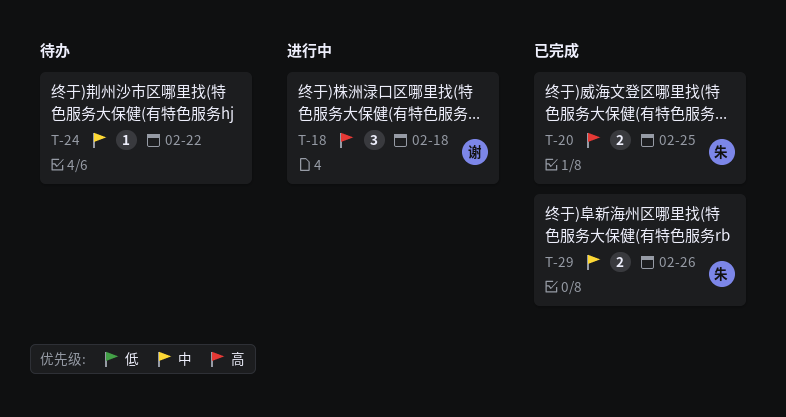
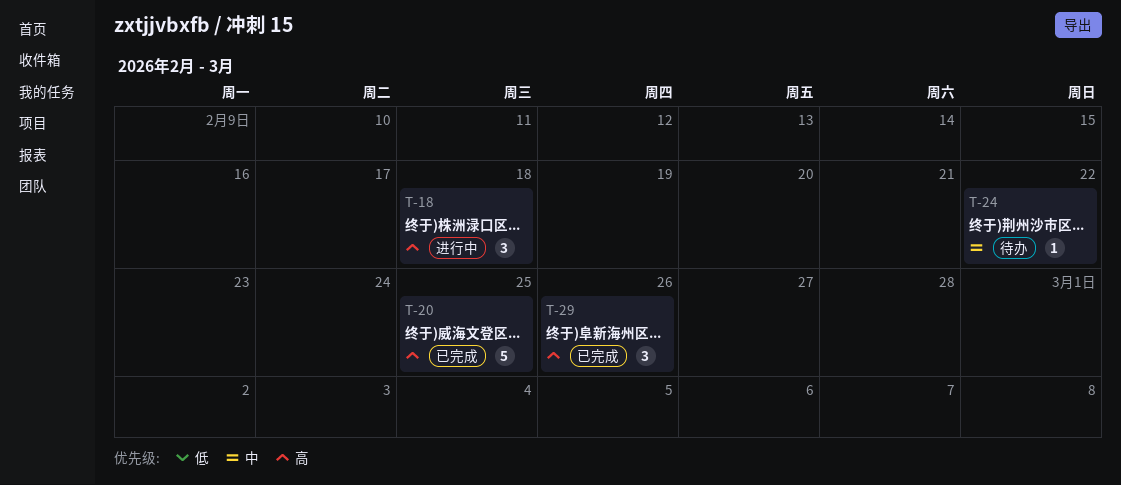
T-20, estimate: 2 -> 5
T-29, priority: 中 -> 高
T-29, estimate: 2 -> 3

